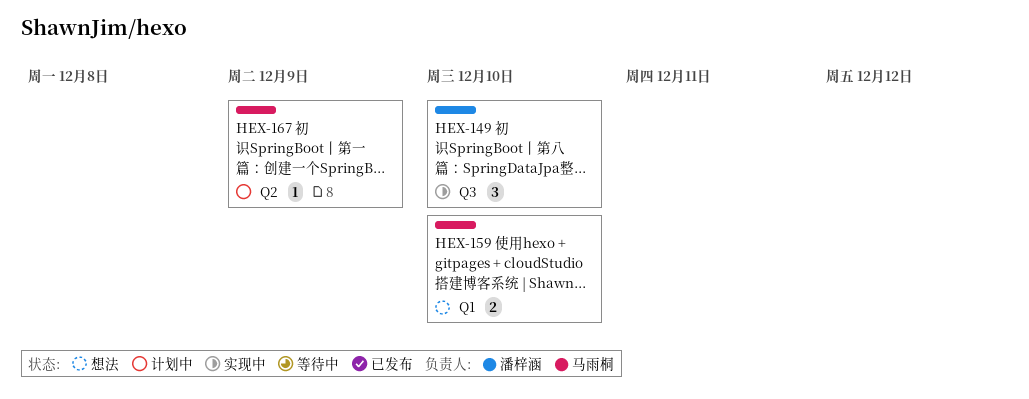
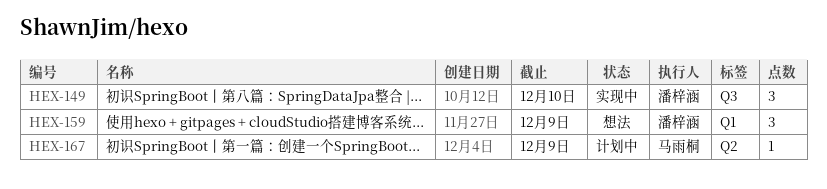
HEX-159, owner: 马雨桐 -> 潘梓涵
HEX-159, estimate: 2 -> 3
HEX-159, due: Dec 10 -> Dec 9

